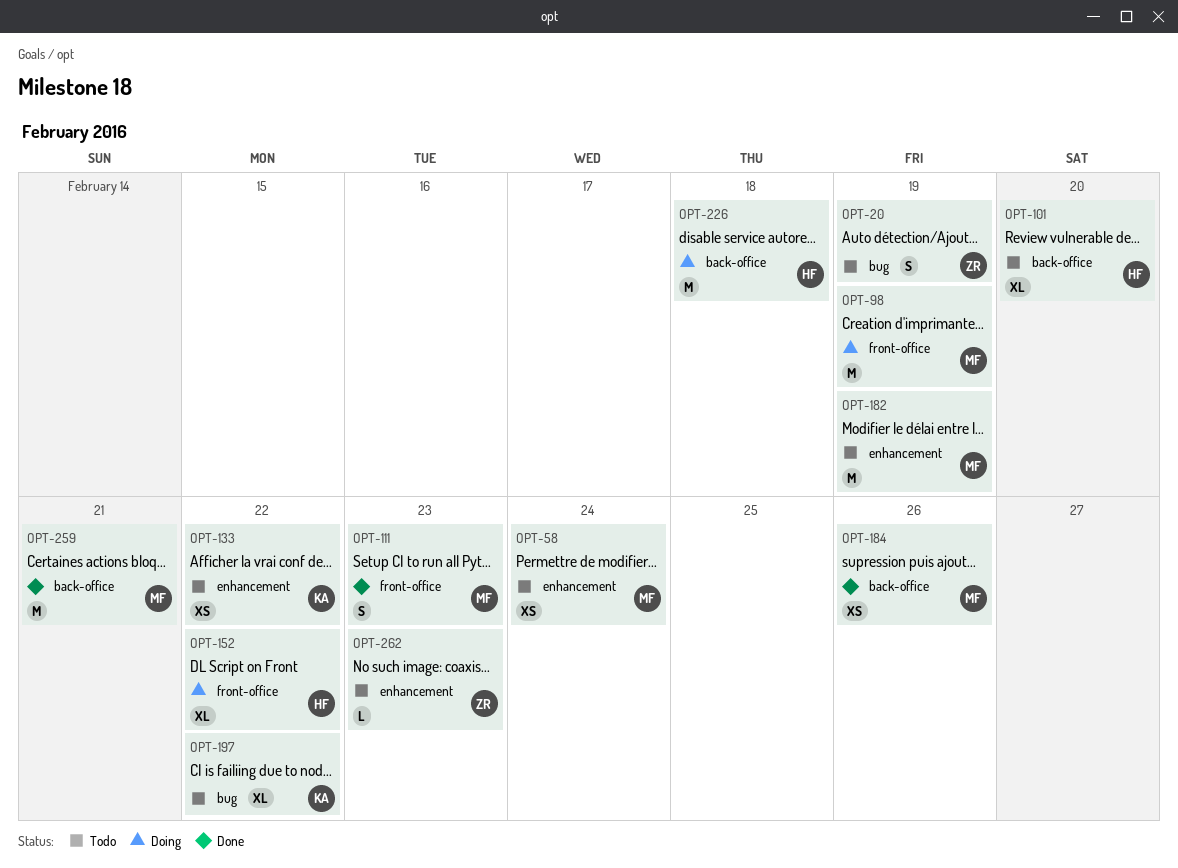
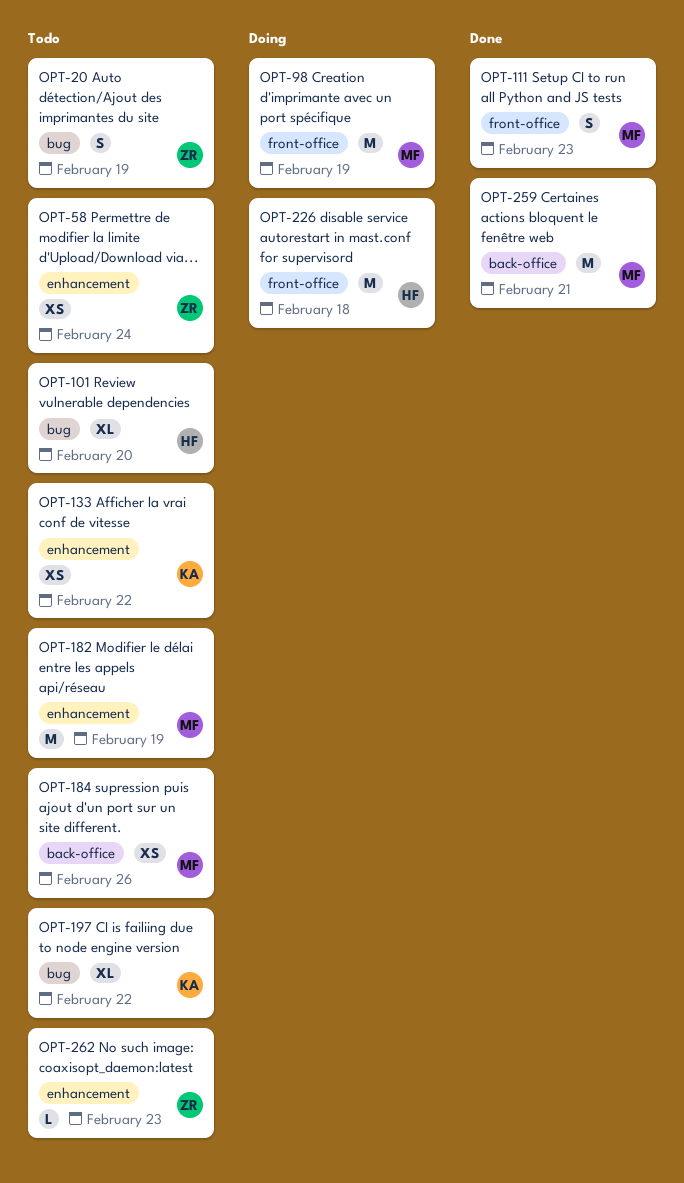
OPT-58, owner: MF -> ZR
OPT-101, label: back-office -> bug
OPT-152: present -> none
OPT-184, status: Done -> Todo
OPT-226, label: back-office -> front-office

